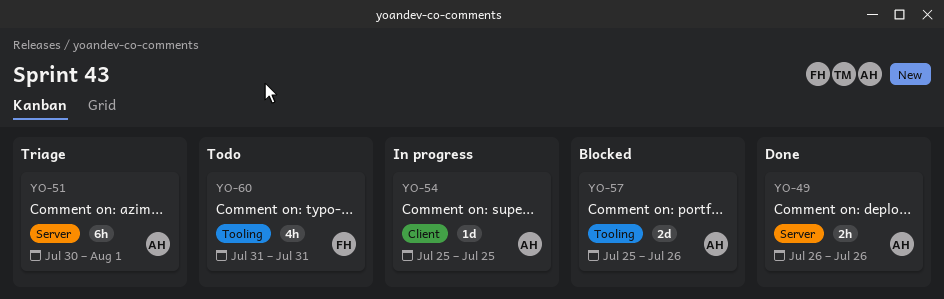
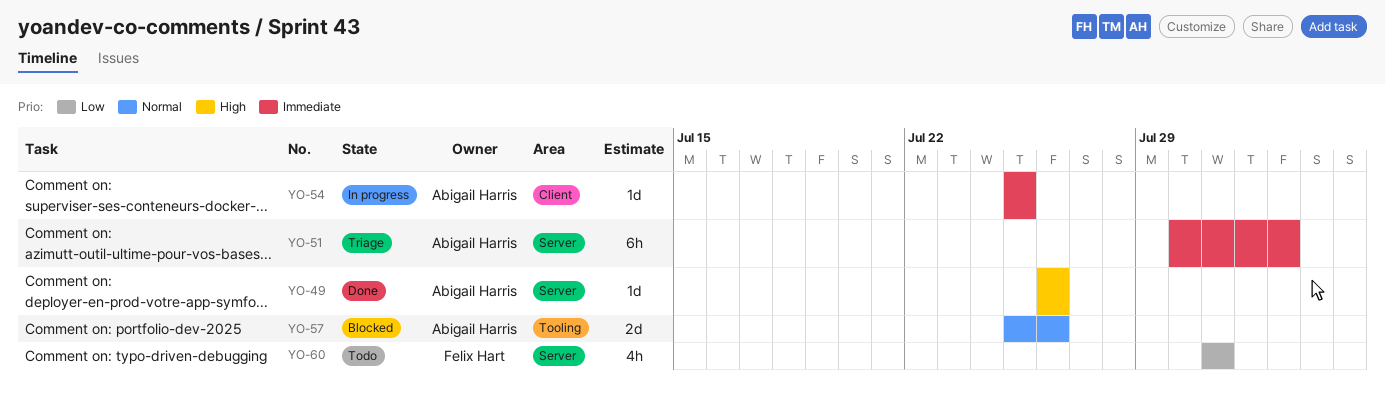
YO-49, estimate: 2h -> 1d
YO-51, due: Aug 1 -> Aug 2
YO-60, label: Tooling -> Server

